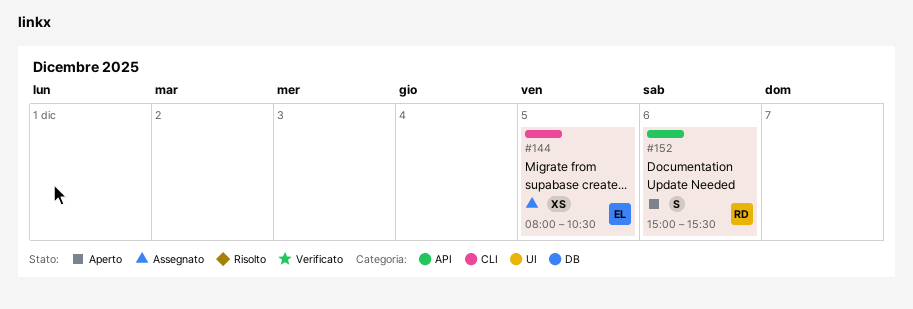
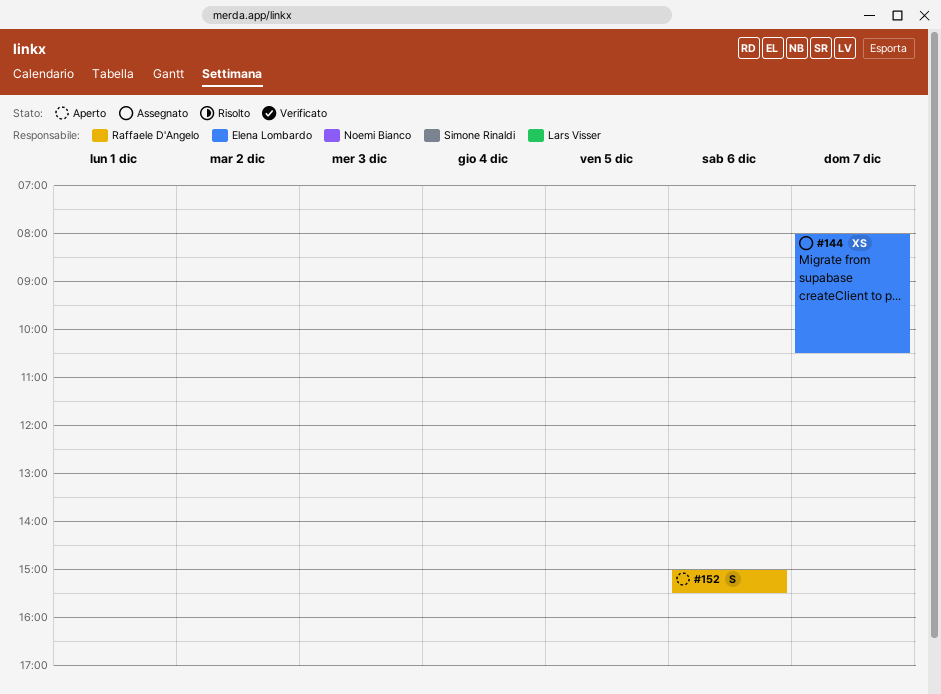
#144, day: Dec 5 -> Dec 7

